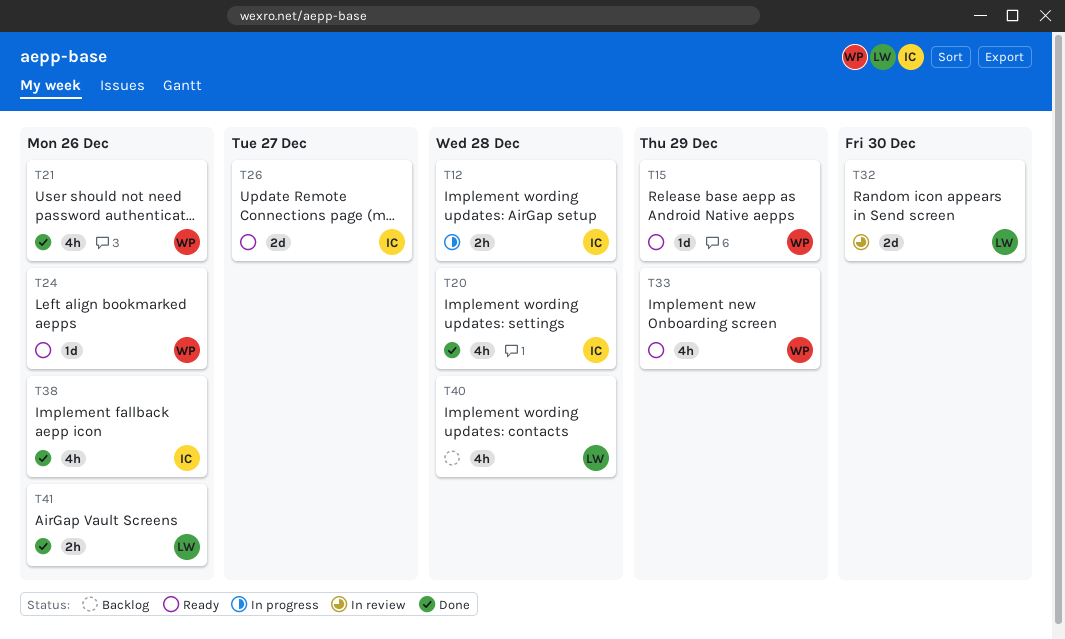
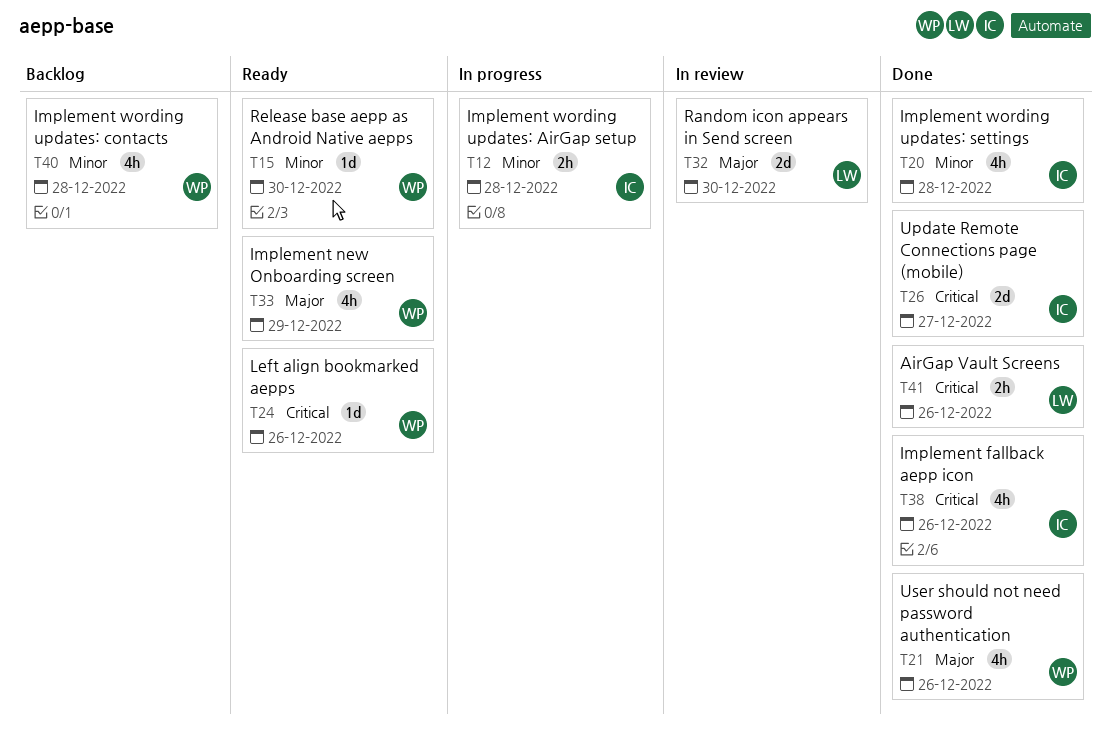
T15, due: Dec 29 -> Dec 30
T26, status: Ready -> Done
T40, owner: LW -> WP

